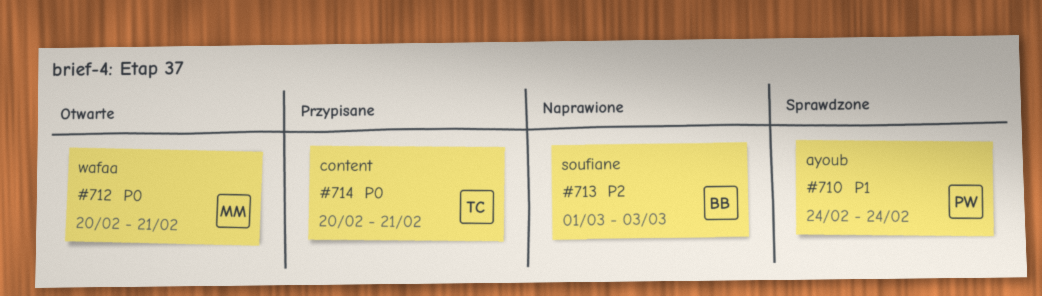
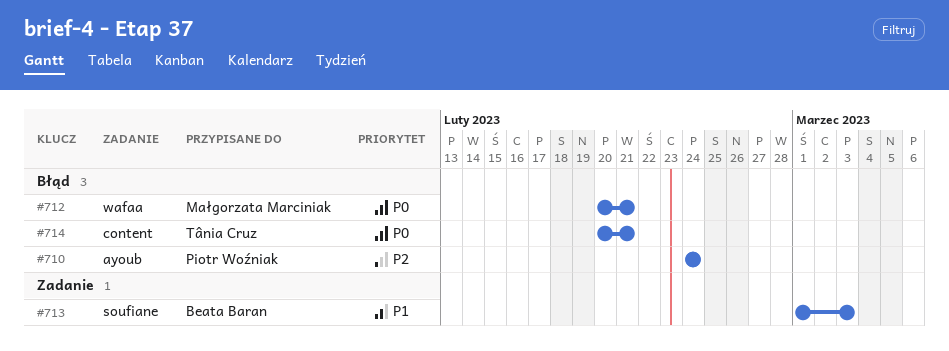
#710, priority: P1 -> P2
#713, priority: P2 -> P1

